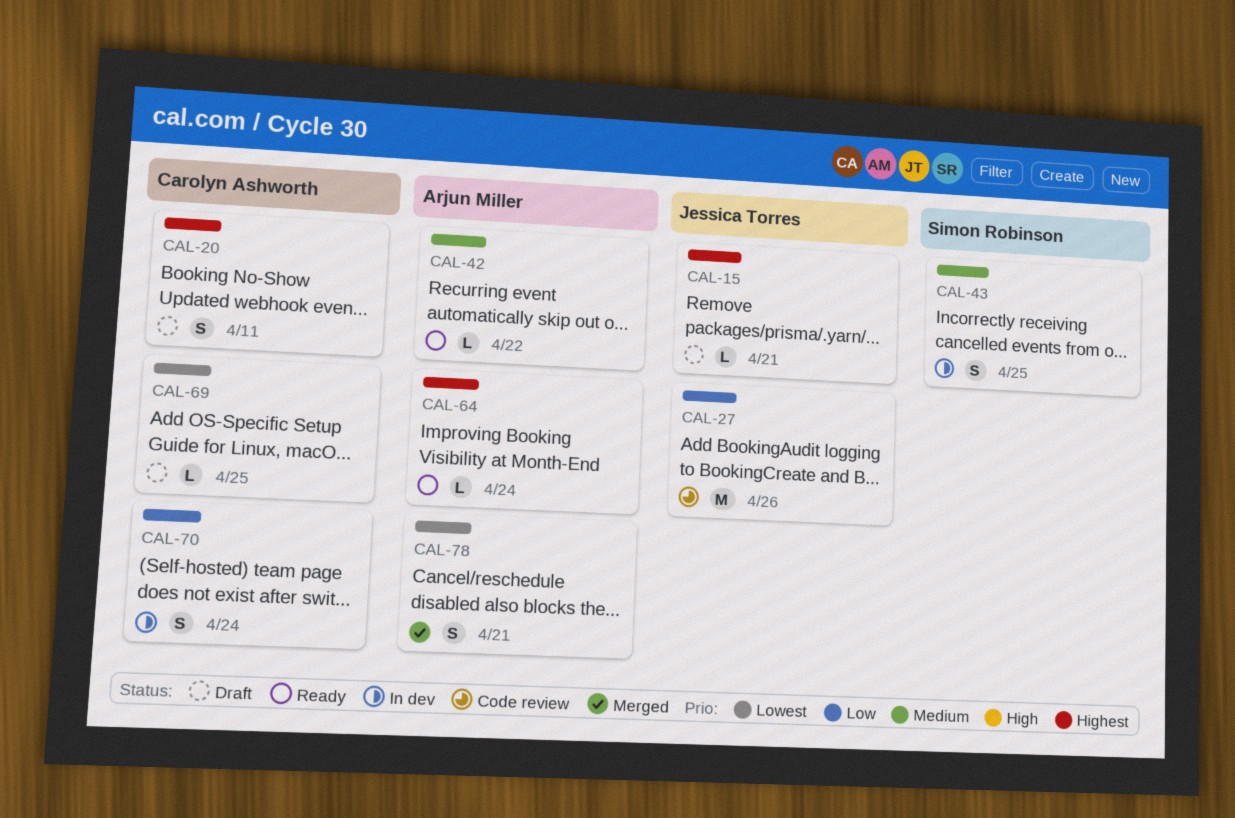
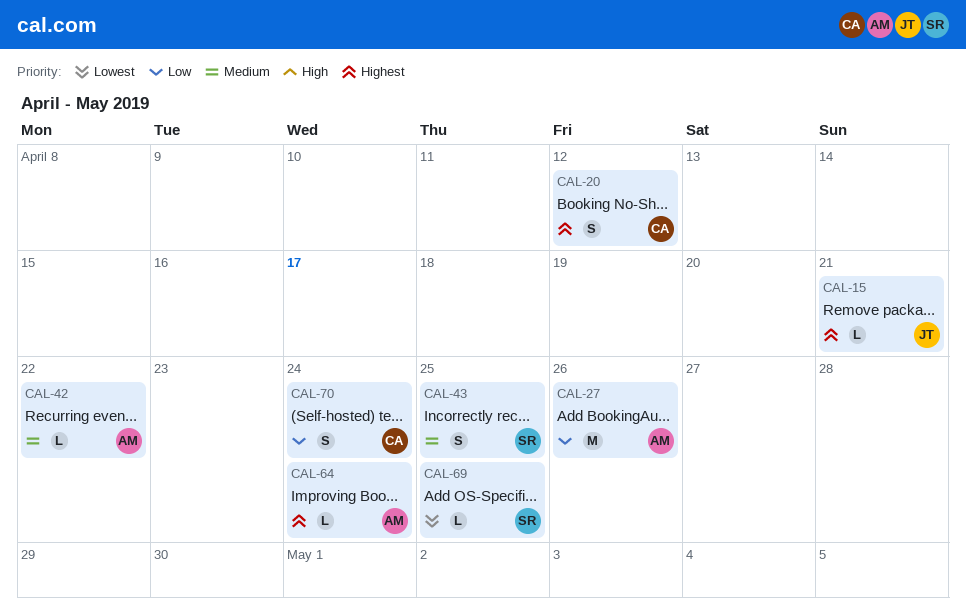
CAL-20, due: Apr 11 -> Apr 12
CAL-27, owner: Jessica Torres -> Arjun Miller
CAL-69, owner: Carolyn Ashworth -> Simon Robinson
CAL-78: present -> none

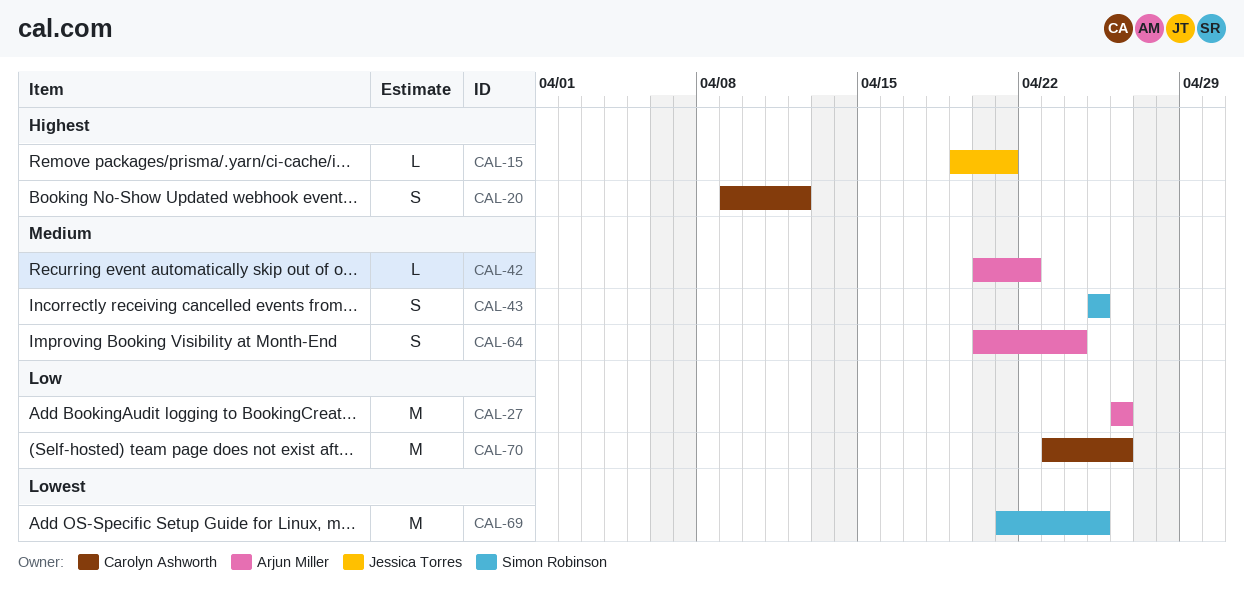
CAL-64, priority: Highest -> Medium
CAL-64, estimate: L -> S
CAL-69, estimate: L -> M
CAL-70, estimate: S -> M
CAL-70, due: Apr 24 -> Apr 26

